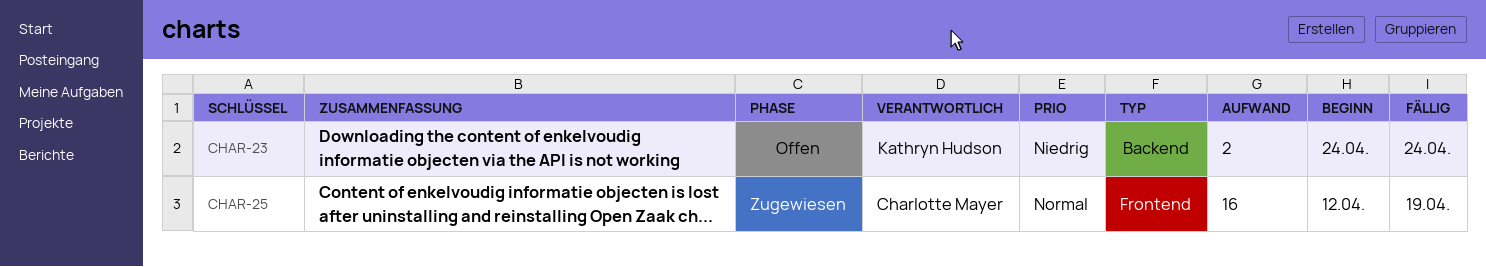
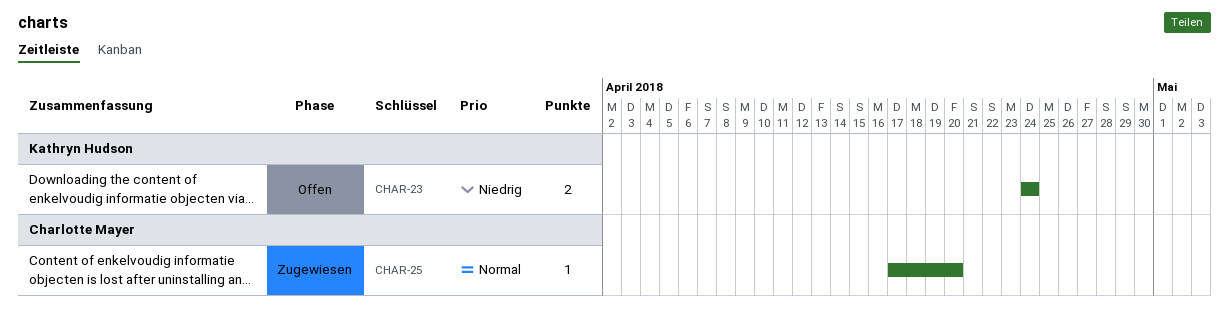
CHAR-25, estimate: 16 -> 1
CHAR-25, start: Apr 12 -> Apr 17
CHAR-25, due: Apr 19 -> Apr 20

